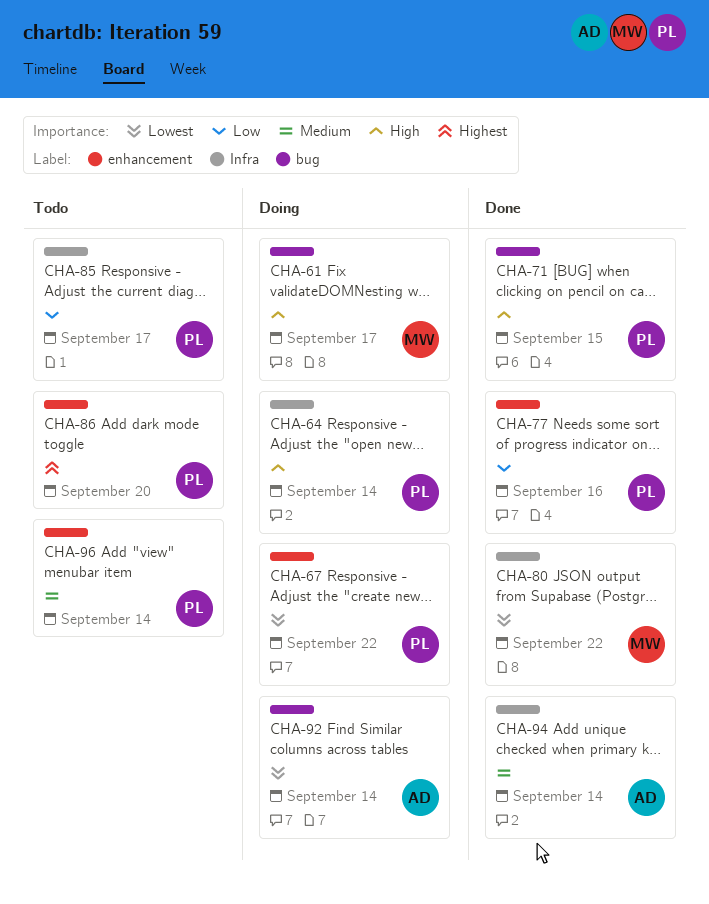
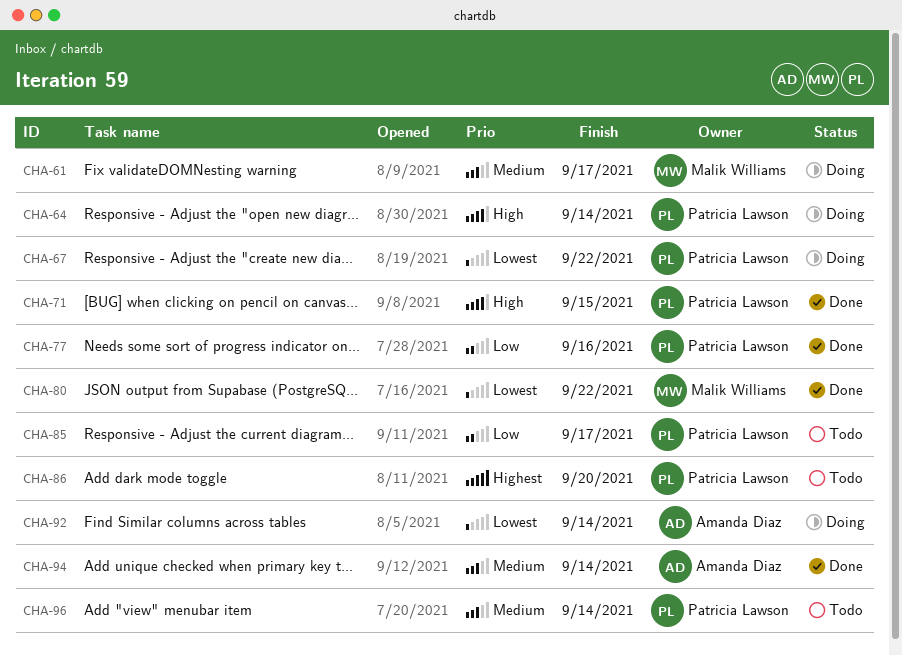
CHA-61, priority: High -> Medium

